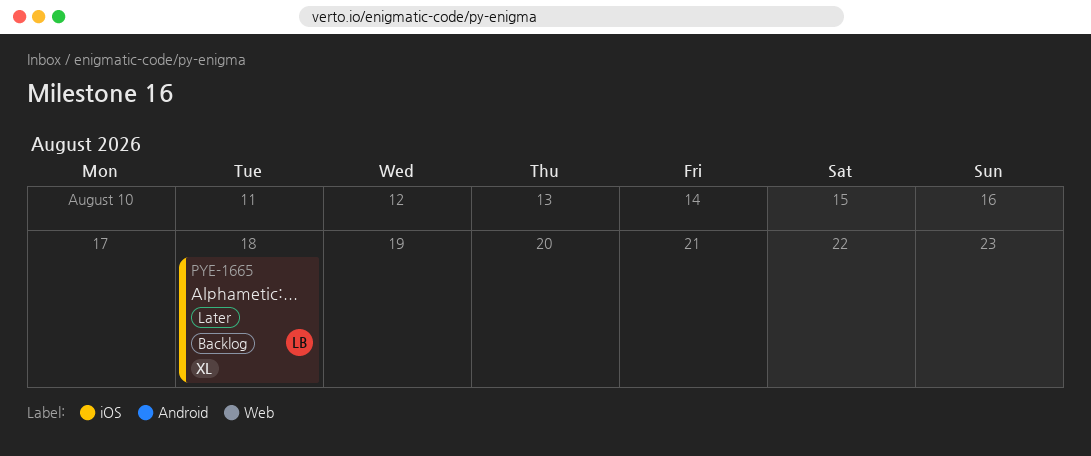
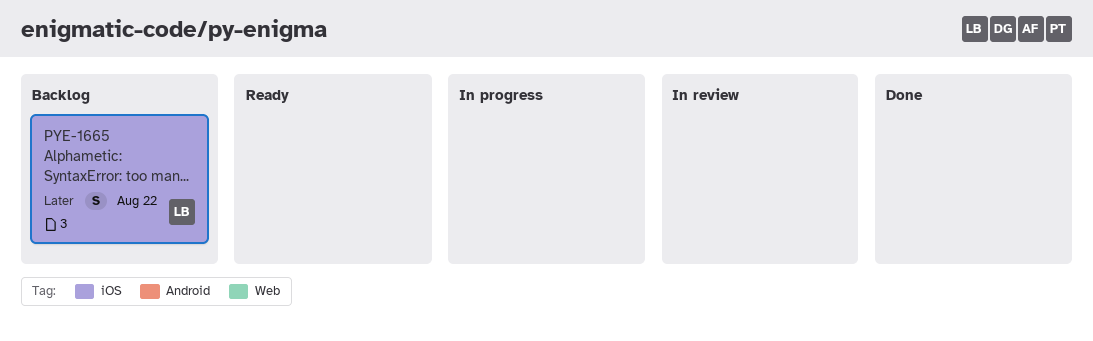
PYE-1665, estimate: XL -> S
PYE-1665, due: Aug 18 -> Aug 22

